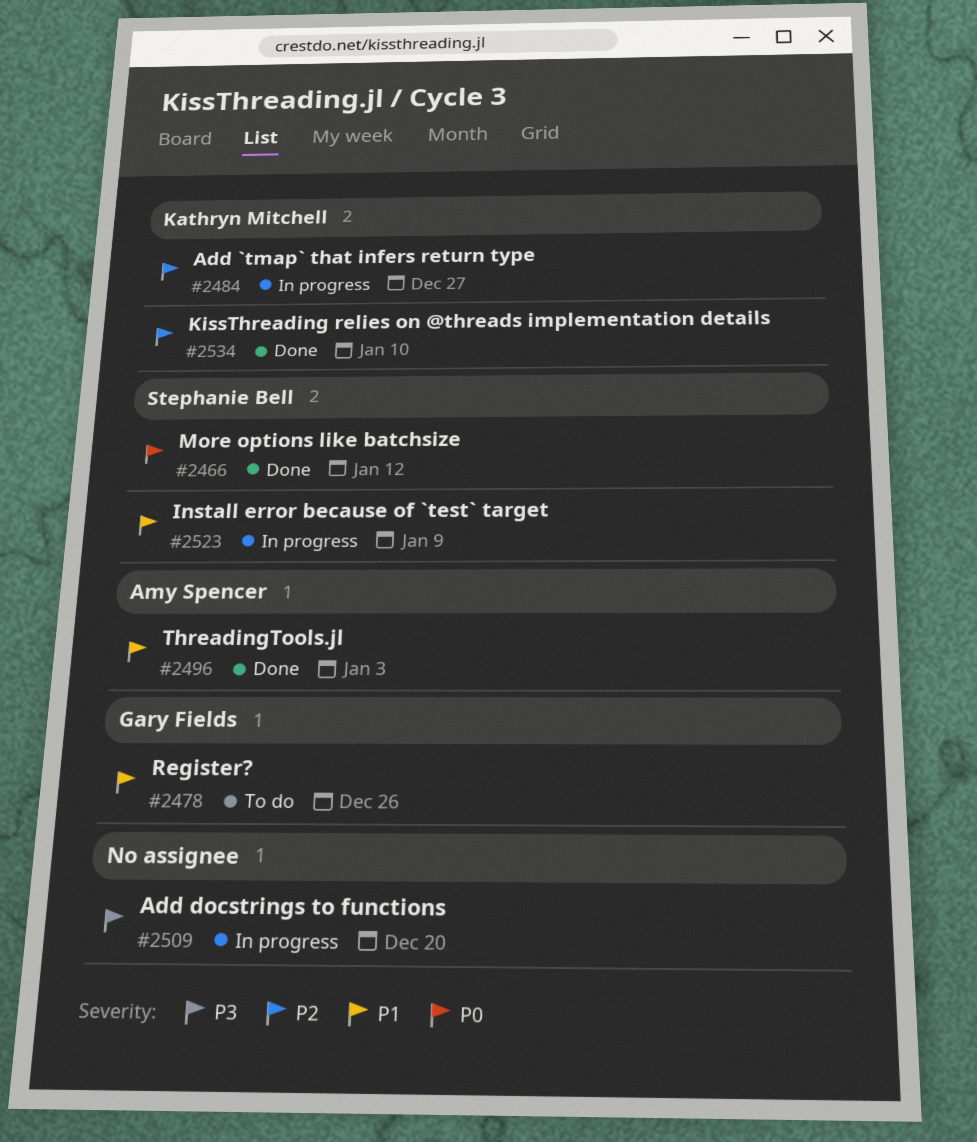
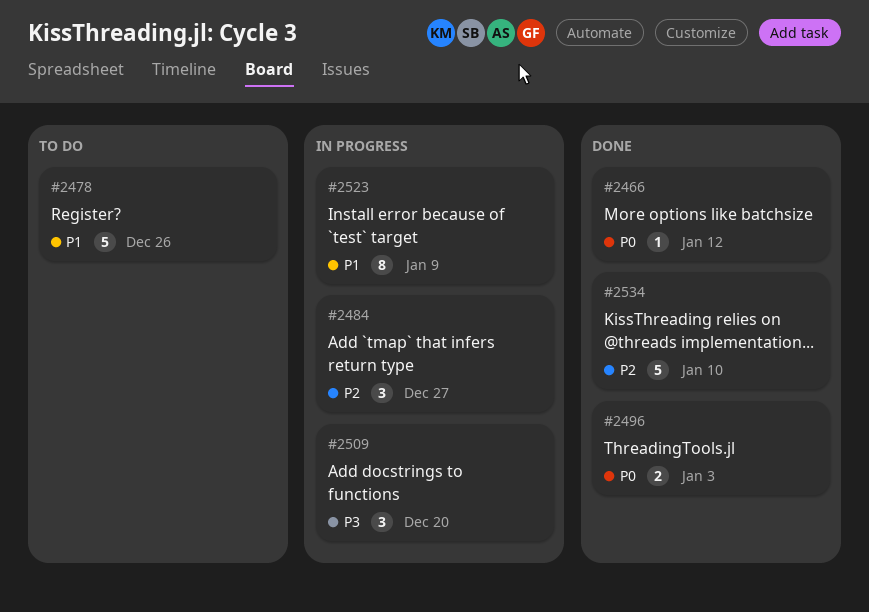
#2496, priority: P1 -> P0

